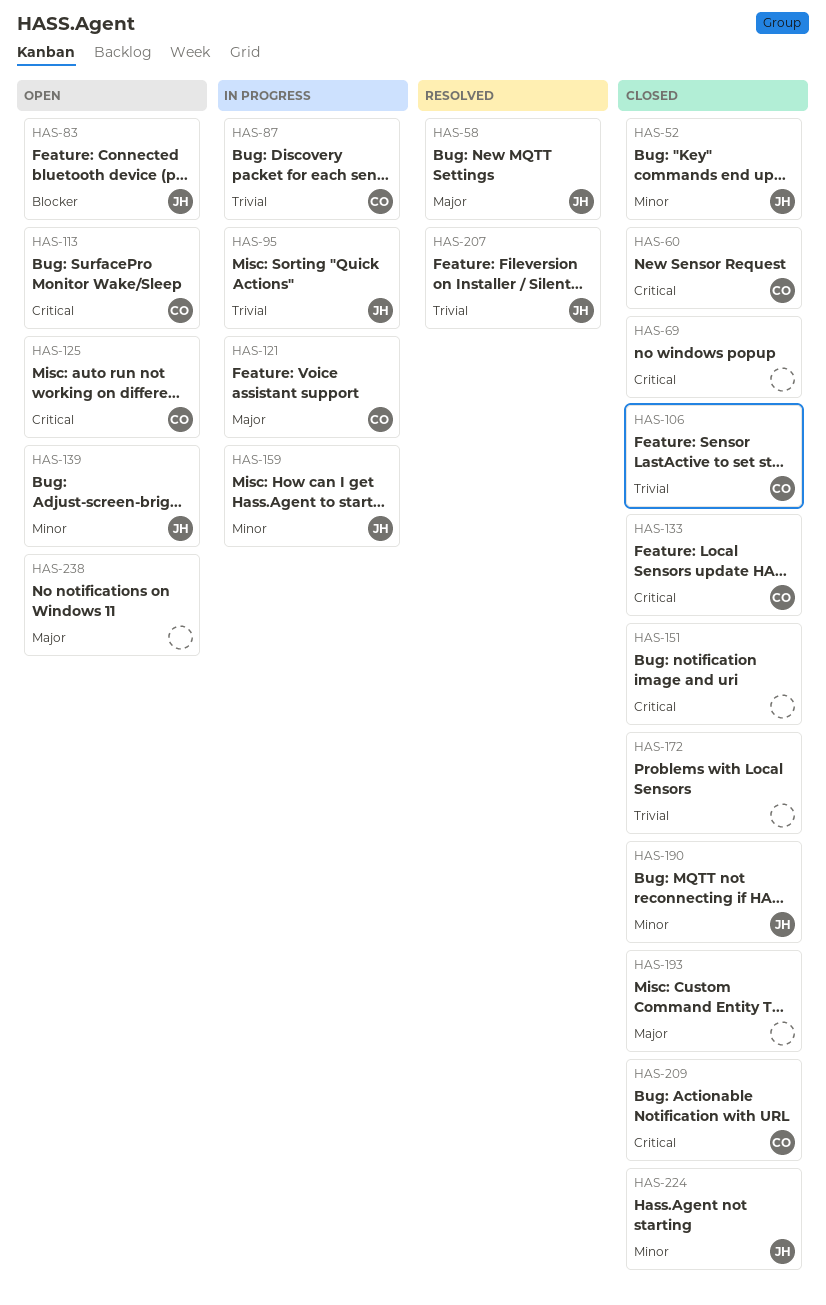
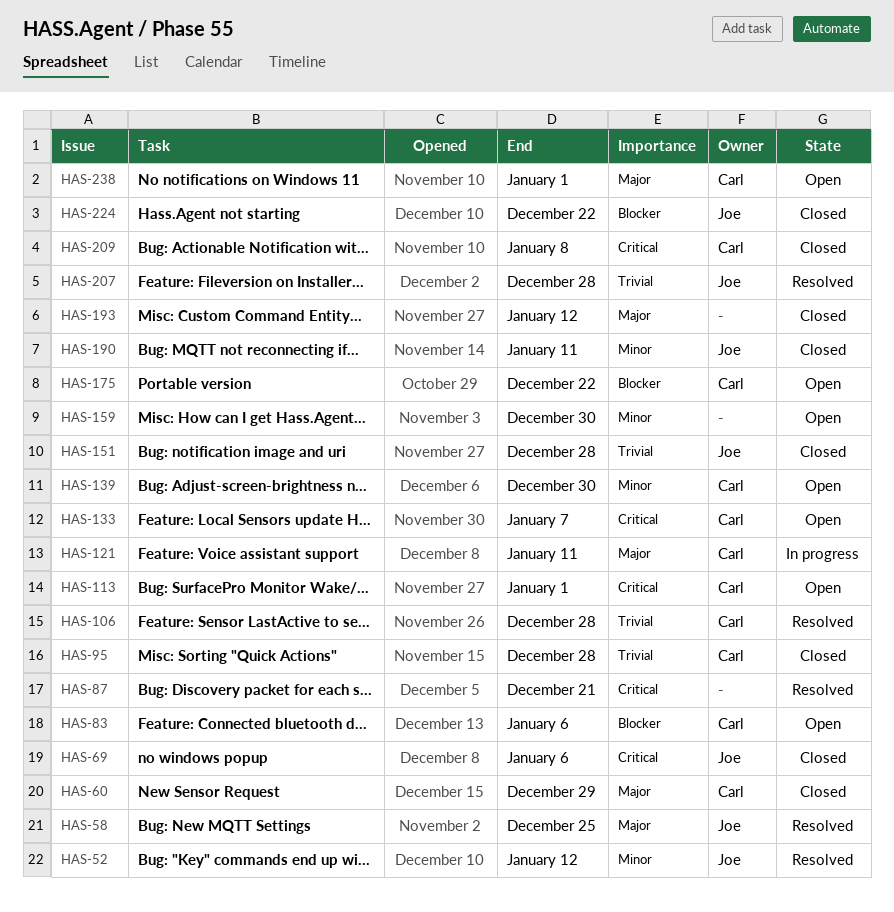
HAS-52, status: Closed -> Resolved
HAS-60, priority: Critical -> Major
HAS-69, owner: none -> Joe
HAS-83, owner: Joe -> Carl
HAS-87, status: In progress -> Resolved
HAS-87, owner: Carl -> none
HAS-87, priority: Trivial -> Critical
HAS-95, status: In progress -> Closed
HAS-95, owner: Joe -> Carl
HAS-106, status: Closed -> Resolved
HAS-125: present -> none
HAS-133, status: Closed -> Open
HAS-139, owner: Joe -> Carl
HAS-151, owner: none -> Joe
HAS-151, priority: Critical -> Trivial
HAS-159, status: In progress -> Open
HAS-159, owner: Joe -> none
HAS-172: present -> none
HAS-175: none -> present
HAS-224, priority: Minor -> Blocker
HAS-238, owner: none -> Carl

